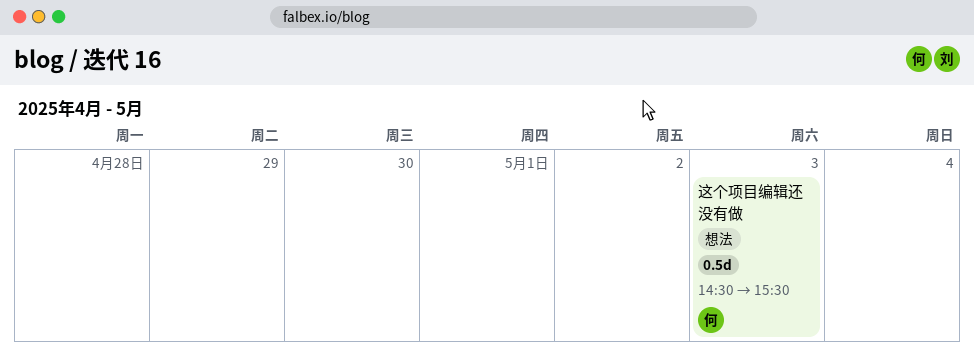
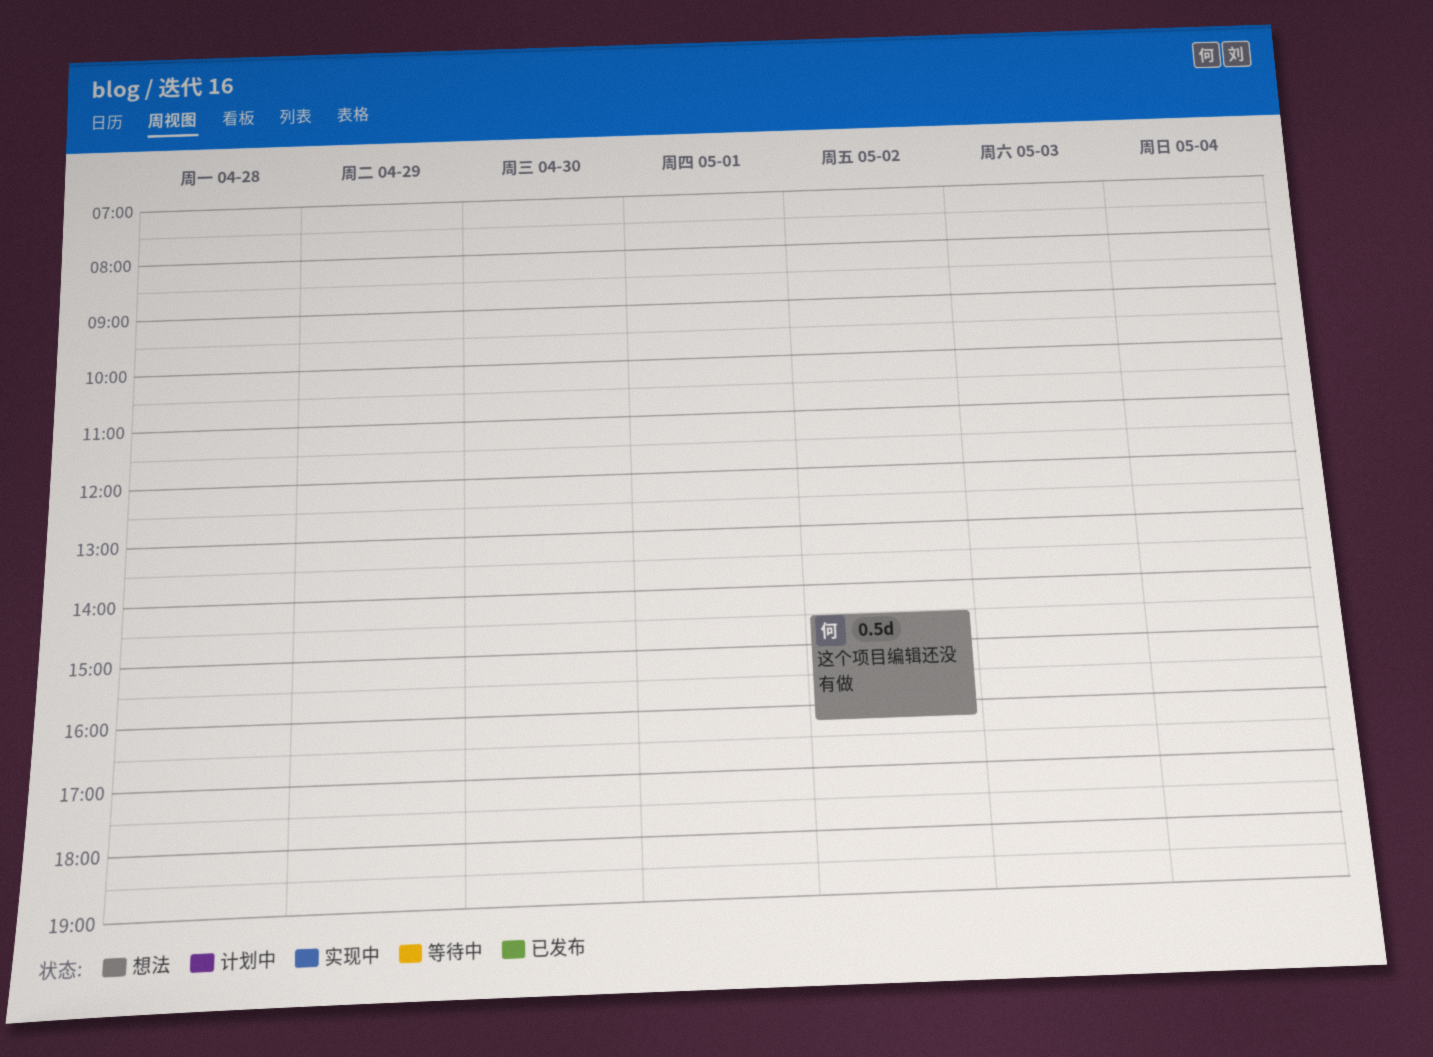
这个项目编辑还没有做, day: May 3 -> May 2
这个项目编辑还没有做, ends: 15:30 -> 16:15

